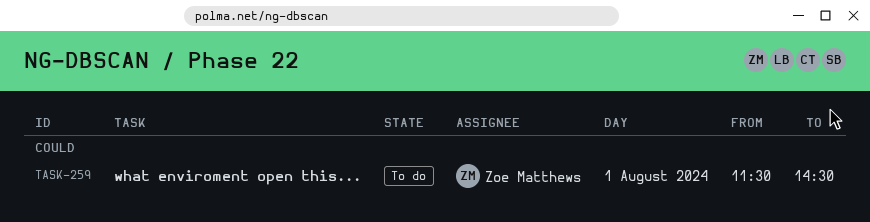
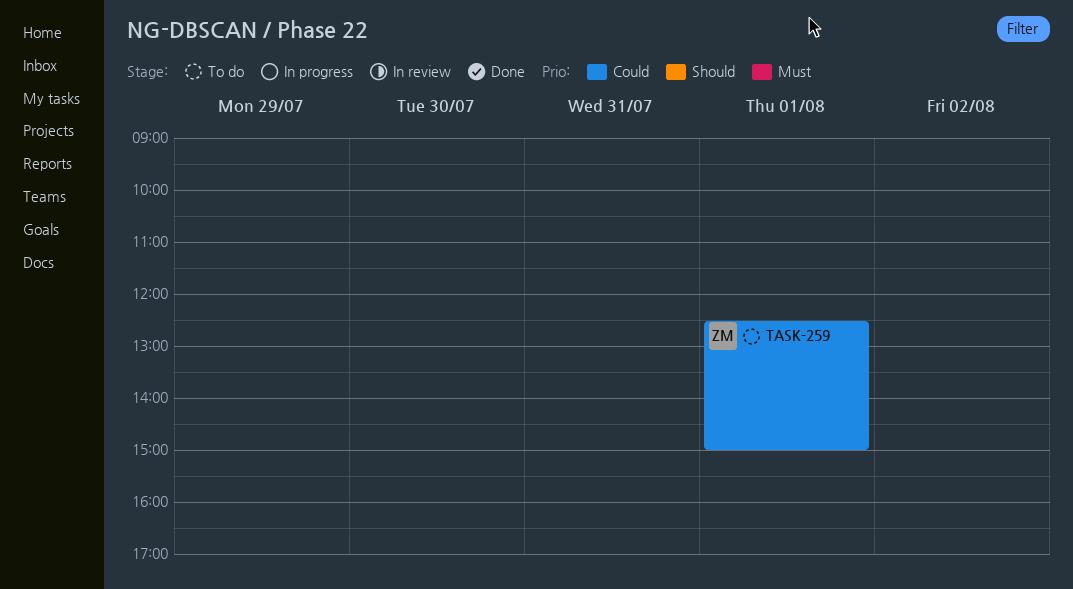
TASK-259, begins: 11:30 -> 12:30
TASK-259, ends: 14:30 -> 15:00

